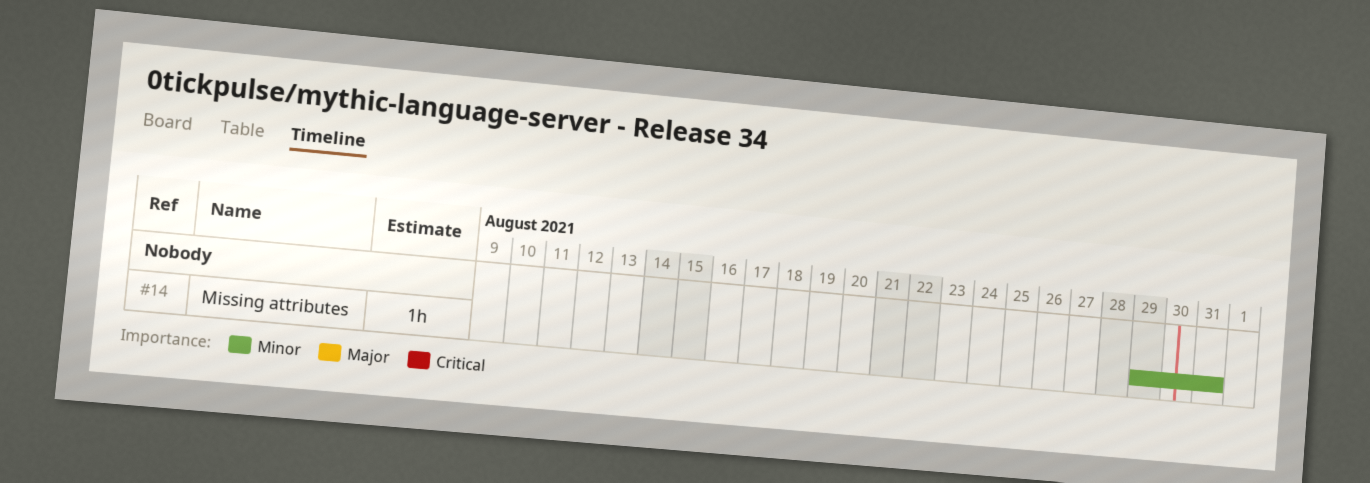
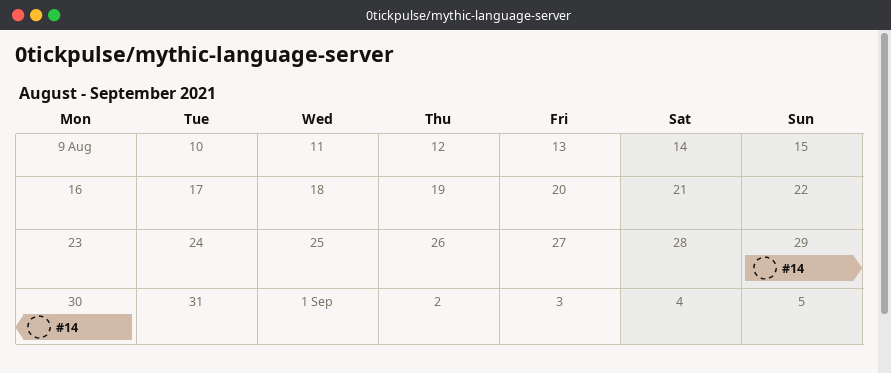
#14, due: Aug 31 -> Aug 30

